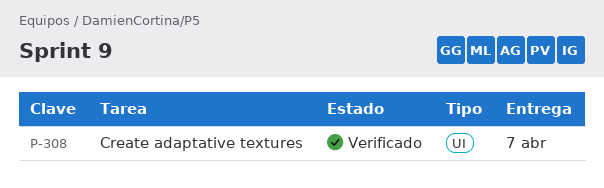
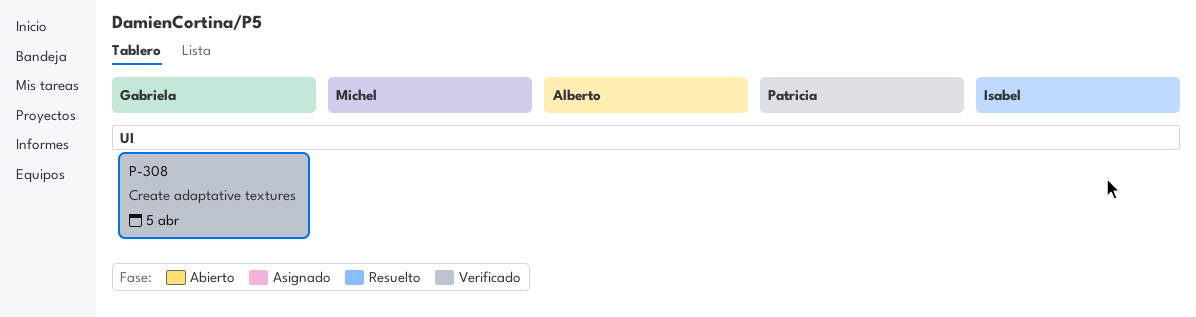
P-308, due: Apr 7 -> Apr 5

